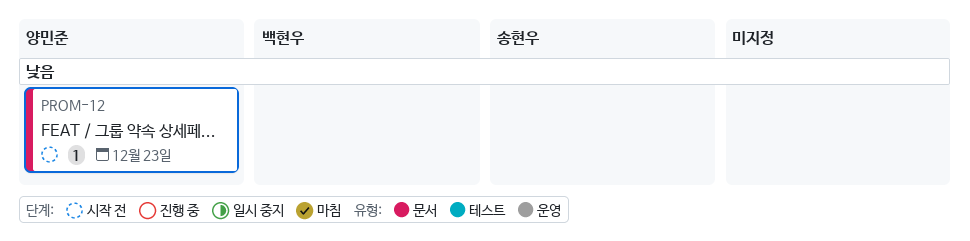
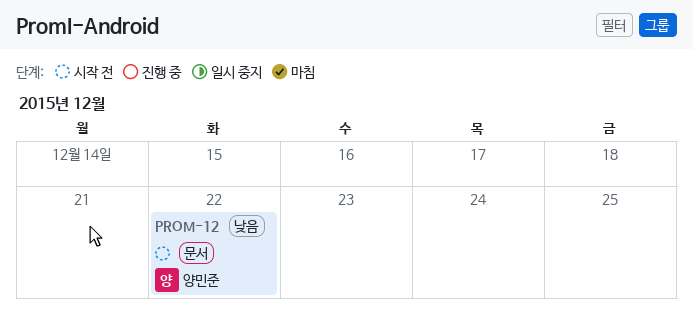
PROM-12, due: Dec 23 -> Dec 22

